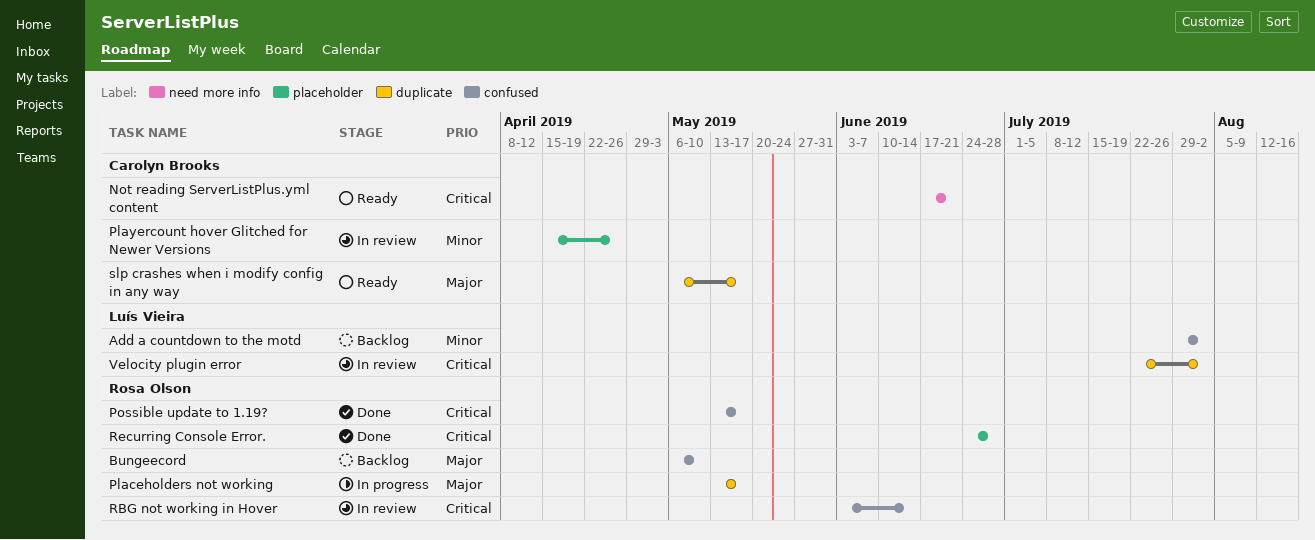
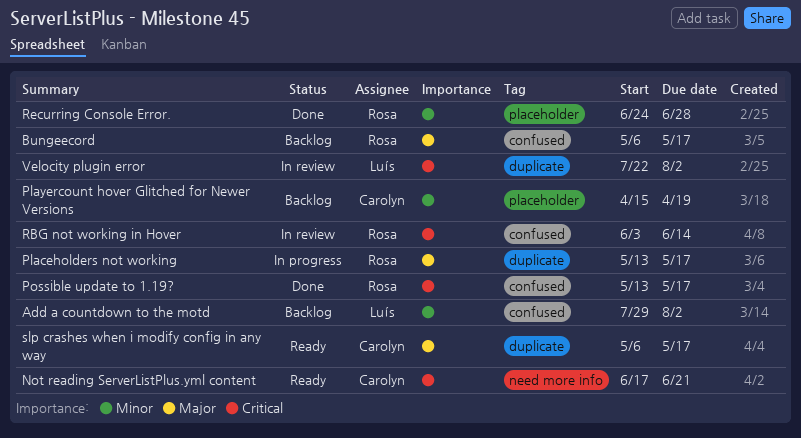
Bungeecord, due: May 10 -> May 17
Playercount hover Glitched for Newer Versions, status: In review -> Backlog
Playercount hover Glitched for Newer Versions, due: Apr 26 -> Apr 19
Recurring Console Error., priority: Critical -> Minor

